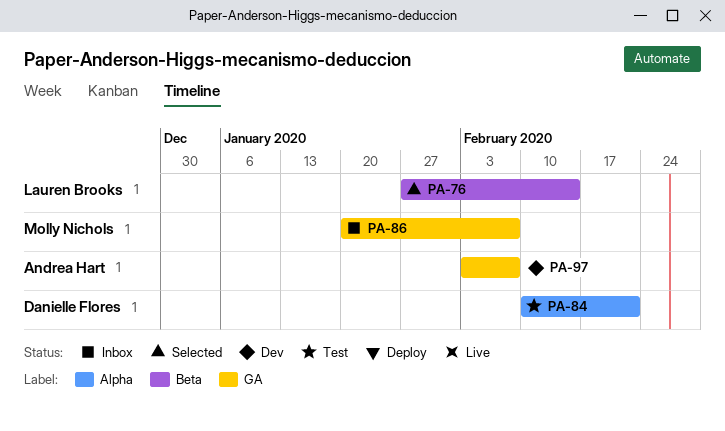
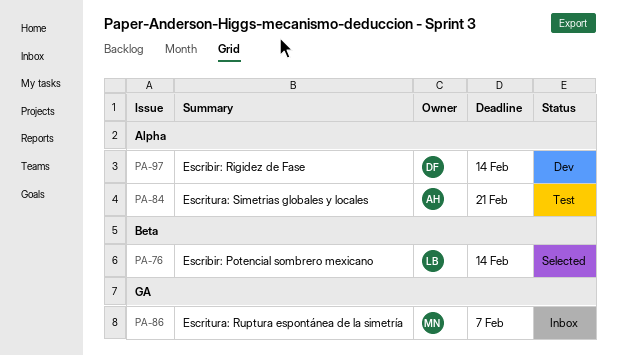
PA-84, owner: Danielle Flores -> Andrea Hart
PA-97, owner: Andrea Hart -> Danielle Flores
PA-97, label: GA -> Alpha
PA-97, due: Feb 7 -> Feb 14

